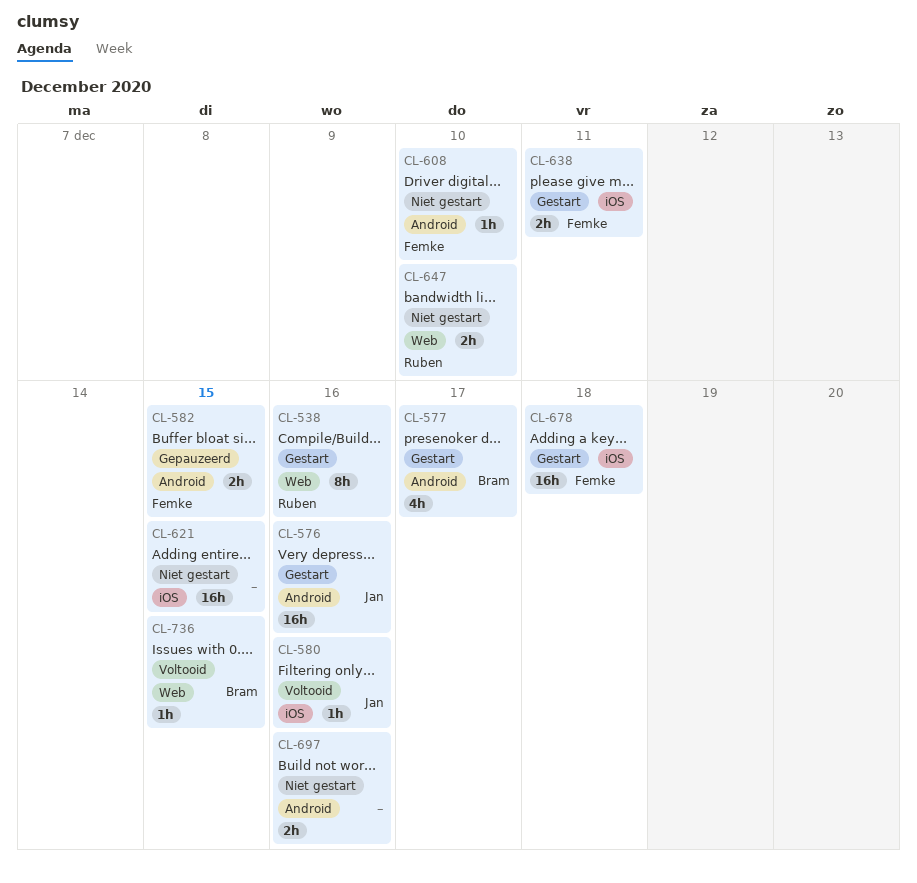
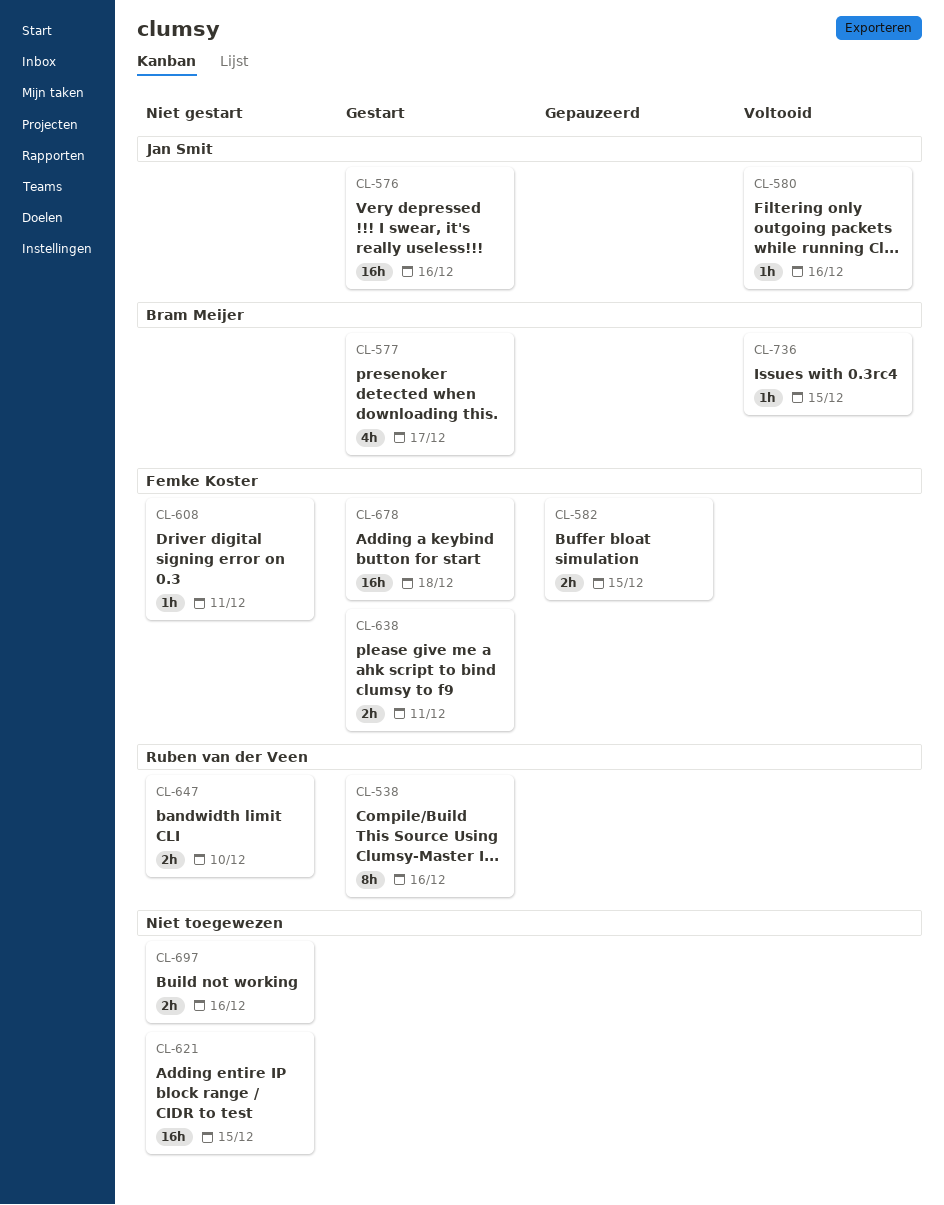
CL-608, due: Dec 10 -> Dec 11

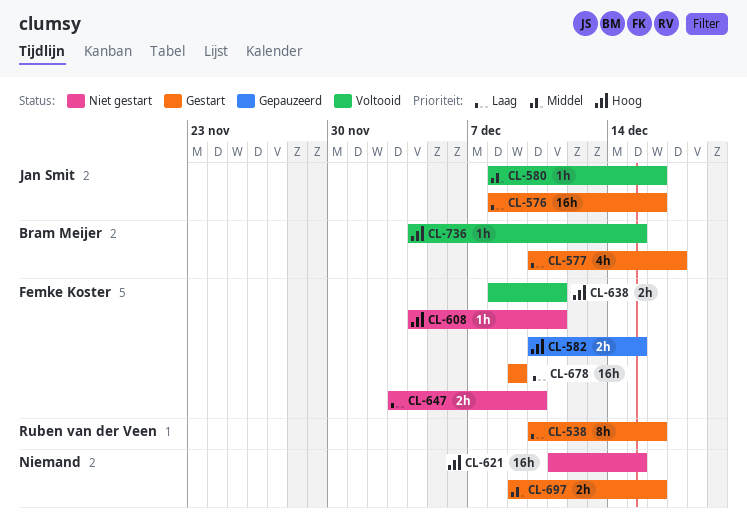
CL-638, status: Gestart -> Voltooid
CL-647, owner: Ruben van der Veen -> Femke Koster
CL-678, due: Dec 18 -> Dec 9
CL-697, status: Niet gestart -> Gestart

